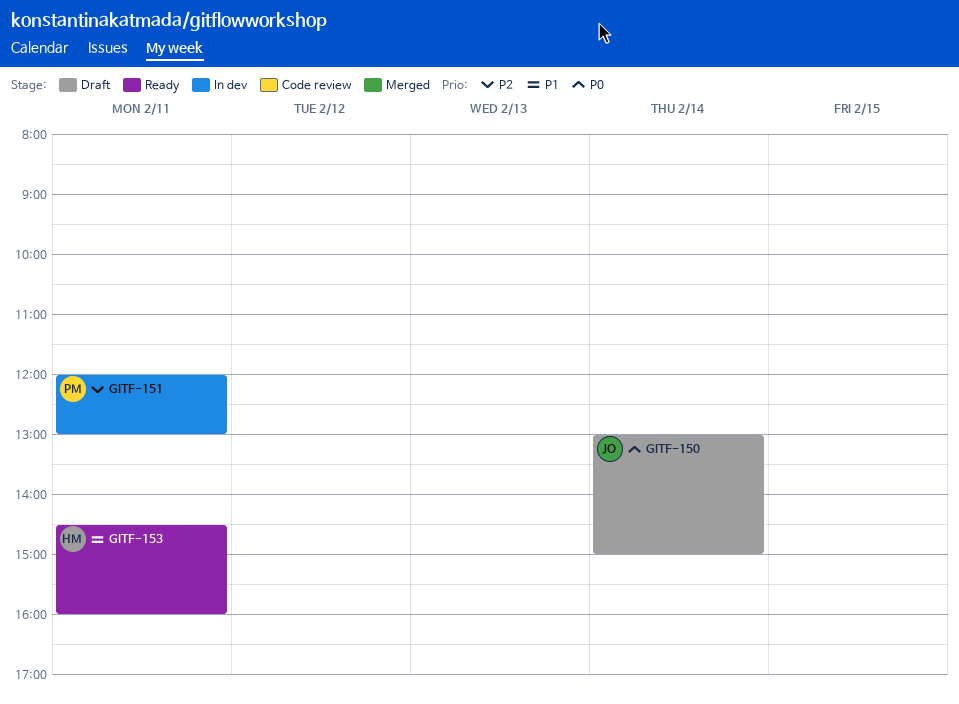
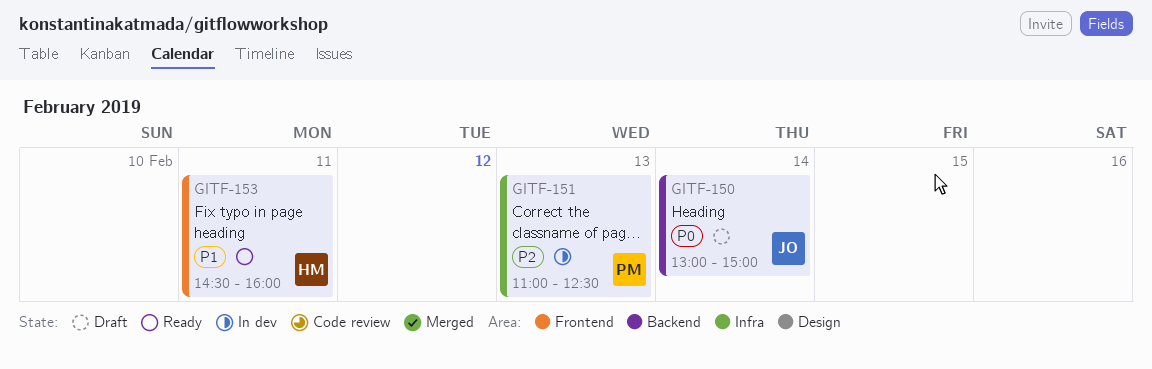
GITF-151, day: Feb 11 -> Feb 13
GITF-151, begins: 12:00 -> 11:00
GITF-151, ends: 13:00 -> 12:30

